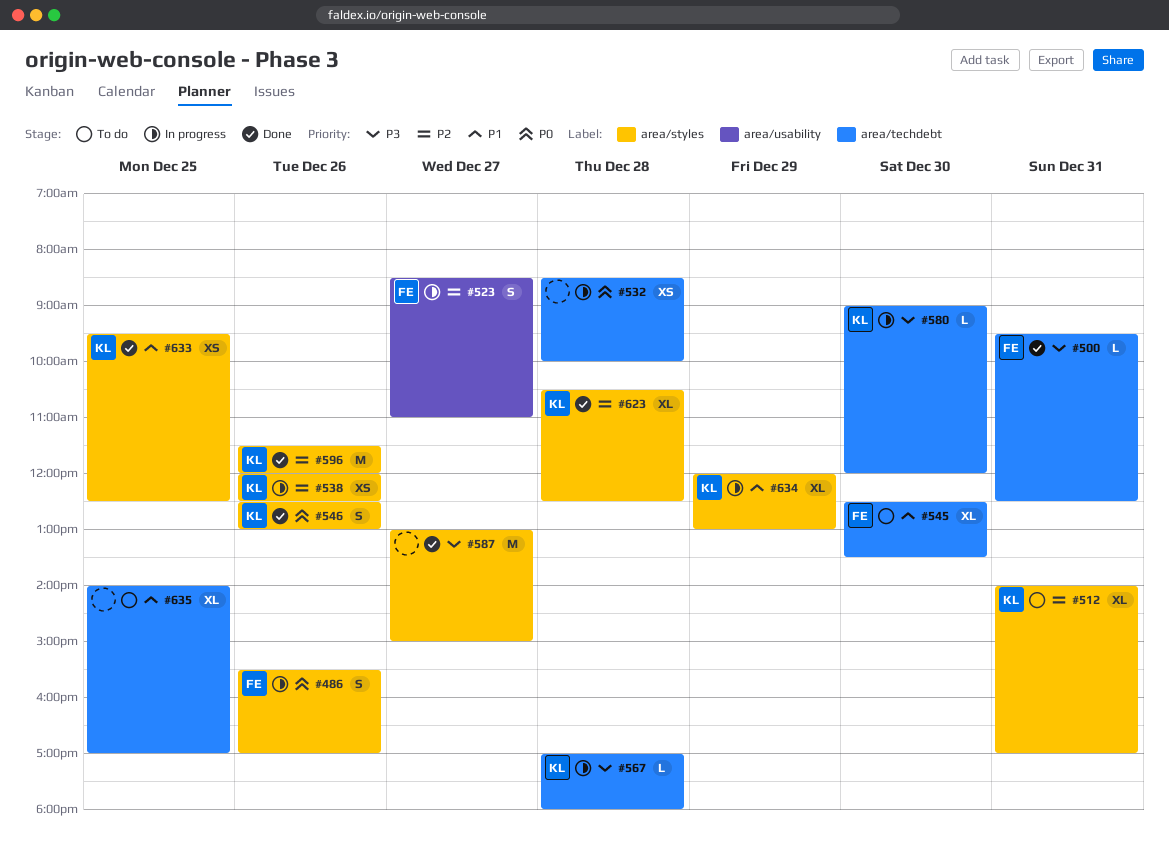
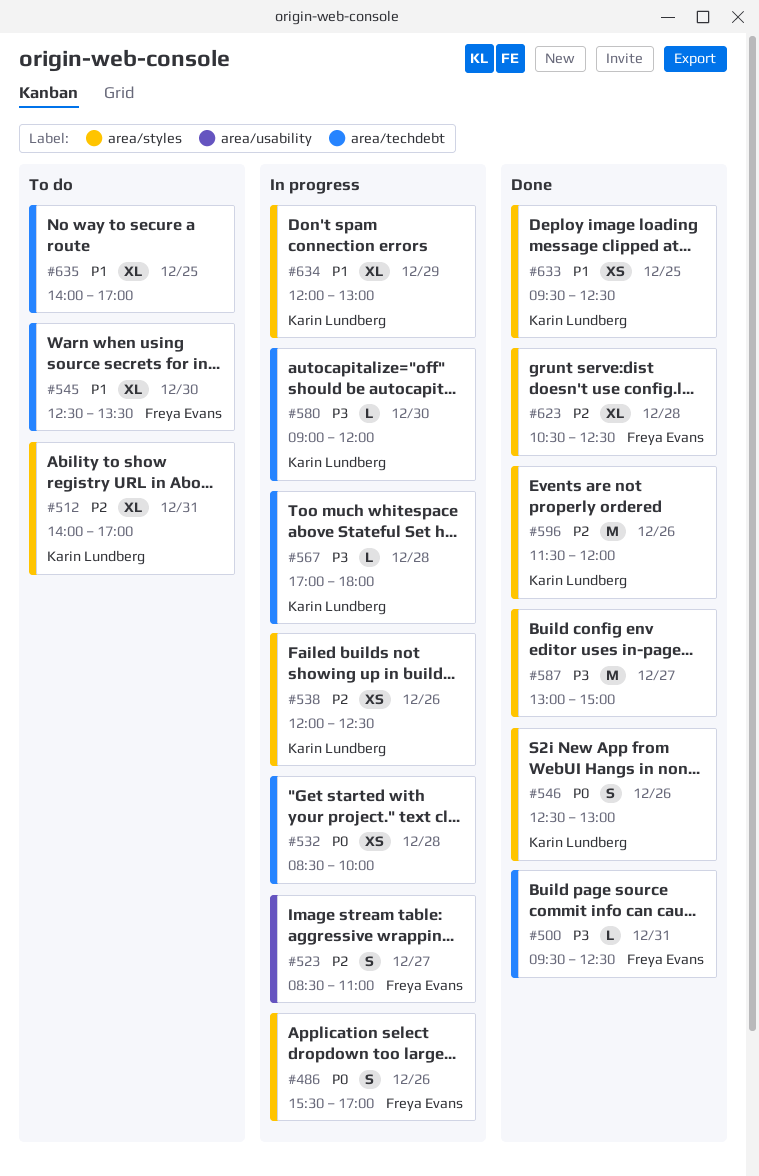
#623, owner: Karin Lundberg -> Freya Evans

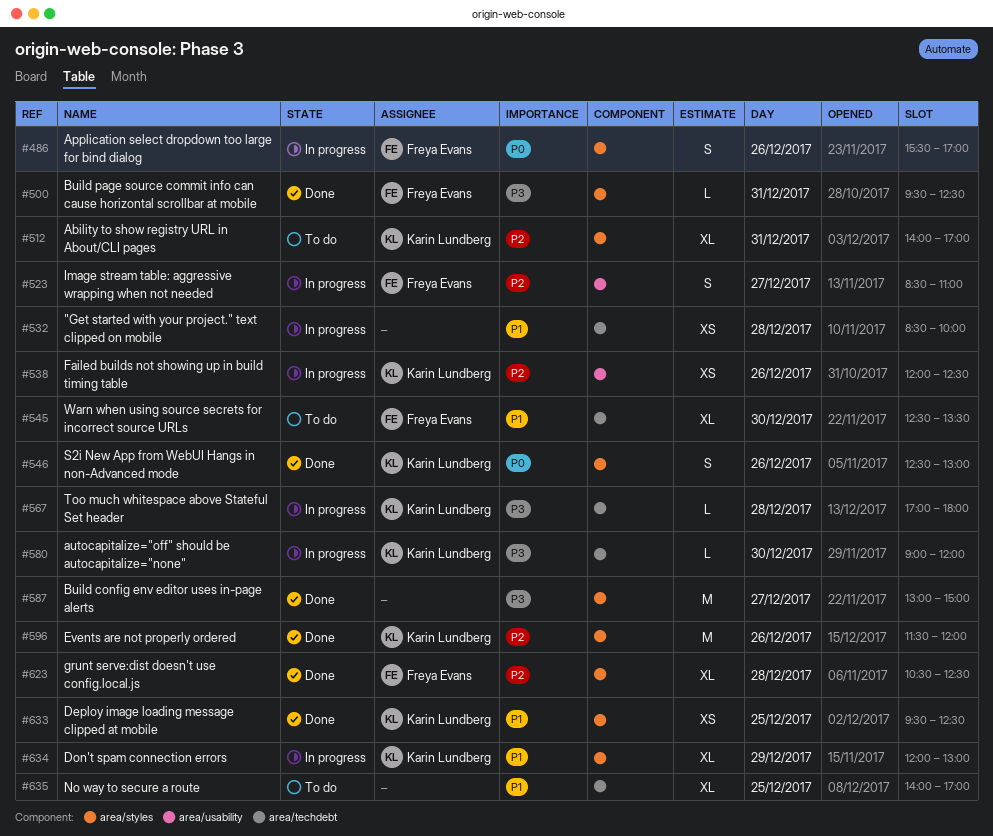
#500, label: area/techdebt -> area/styles
#532, priority: P0 -> P1
#538, label: area/styles -> area/usability

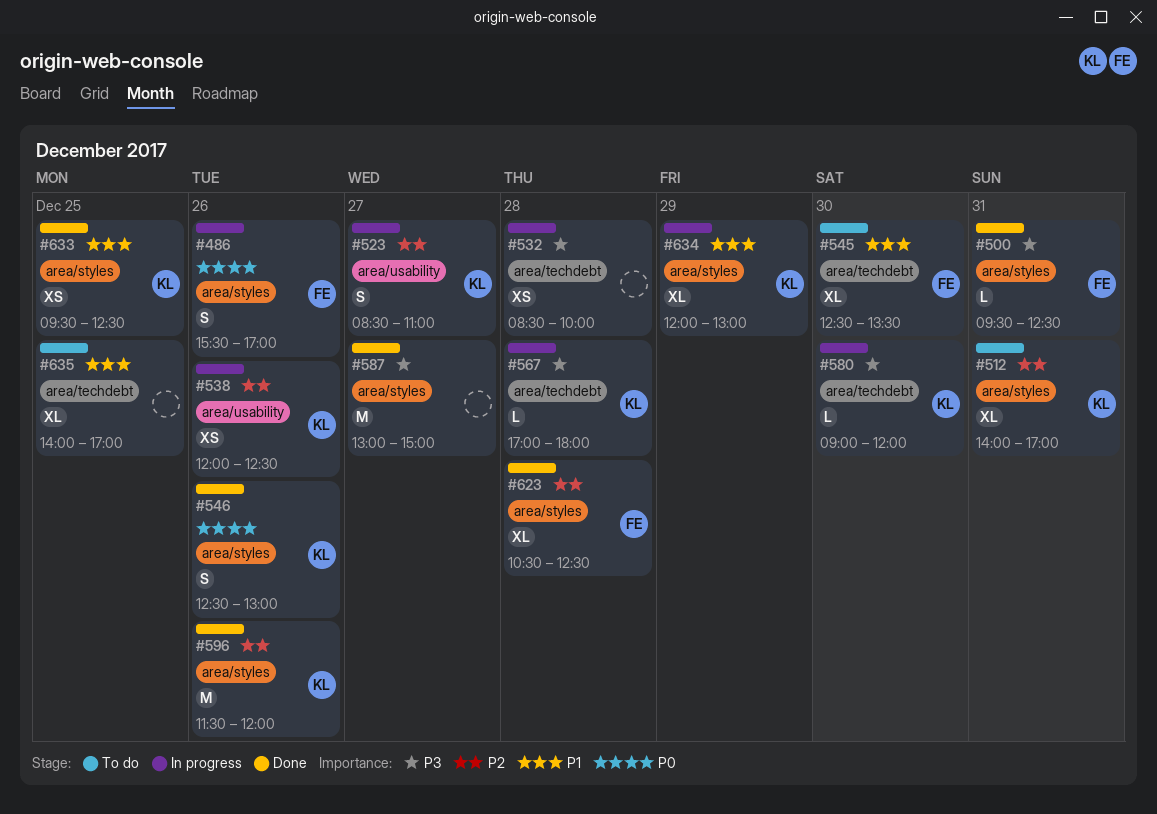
#523, owner: Freya Evans -> Karin Lundberg
#532, priority: P1 -> P3

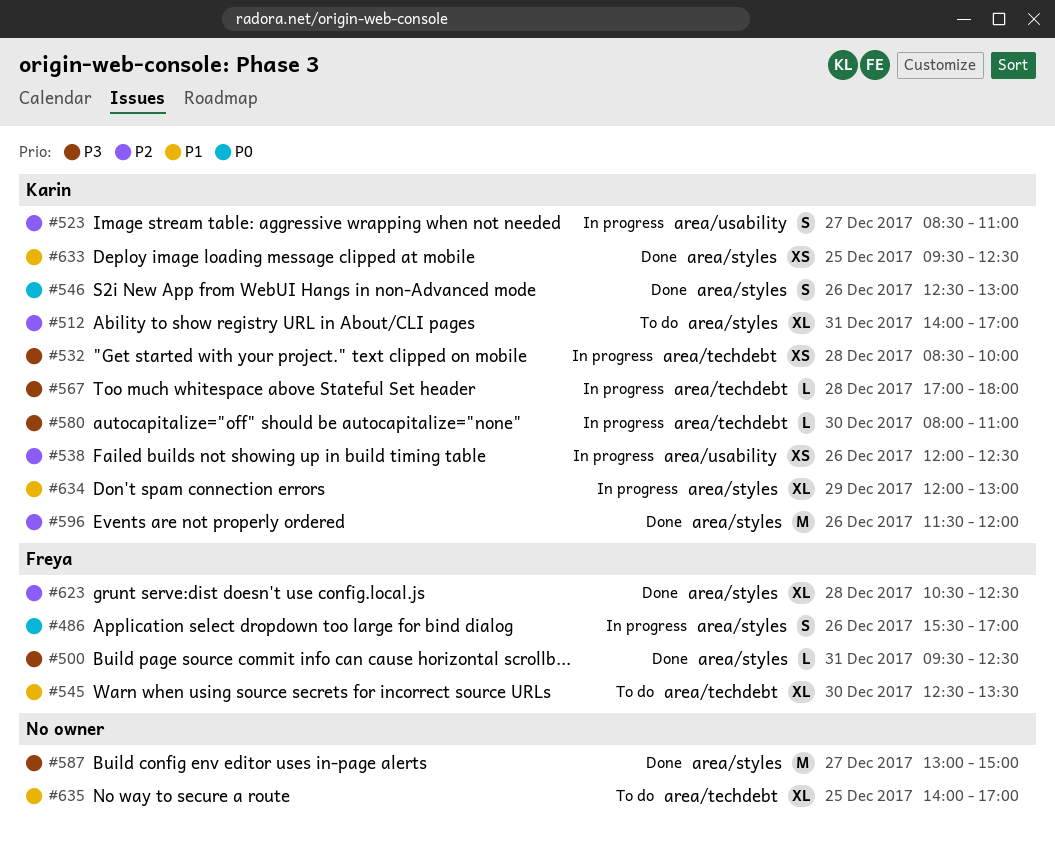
#532, owner: none -> Karin
#580, begins: 09:00 -> 08:00
#580, ends: 12:00 -> 11:00

